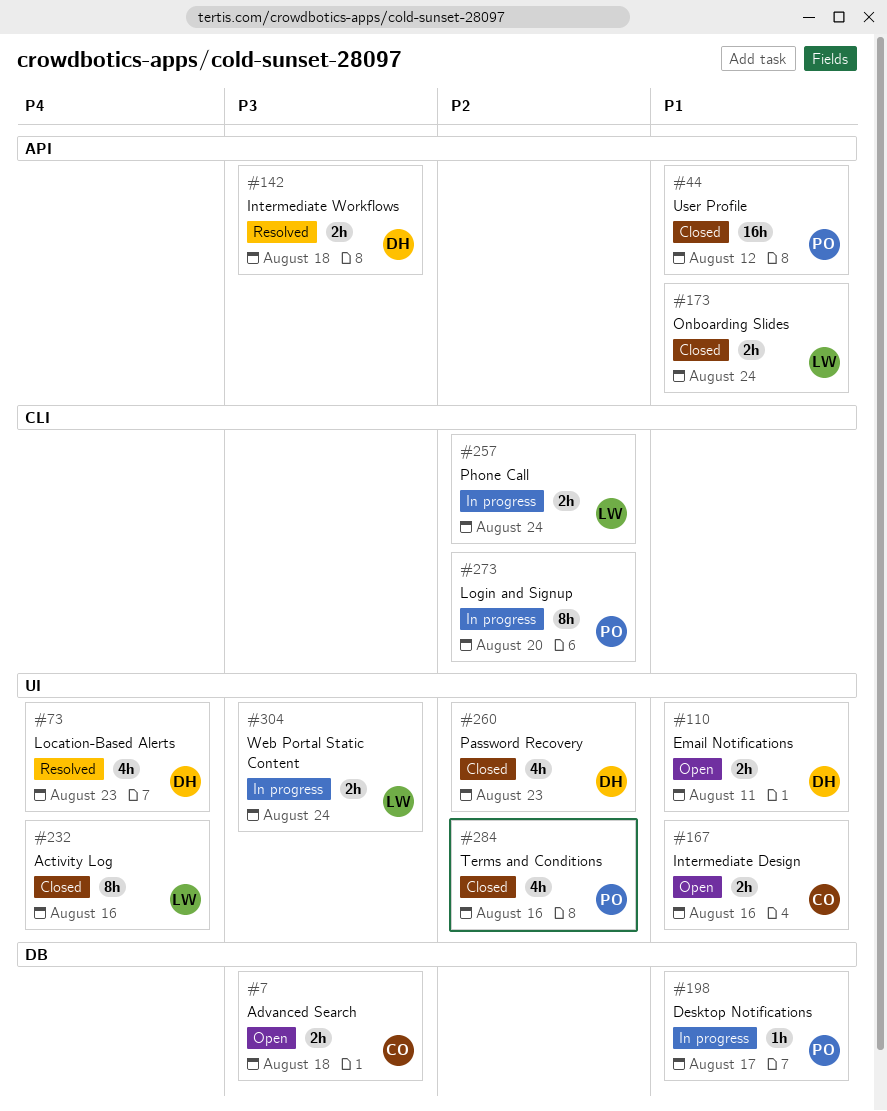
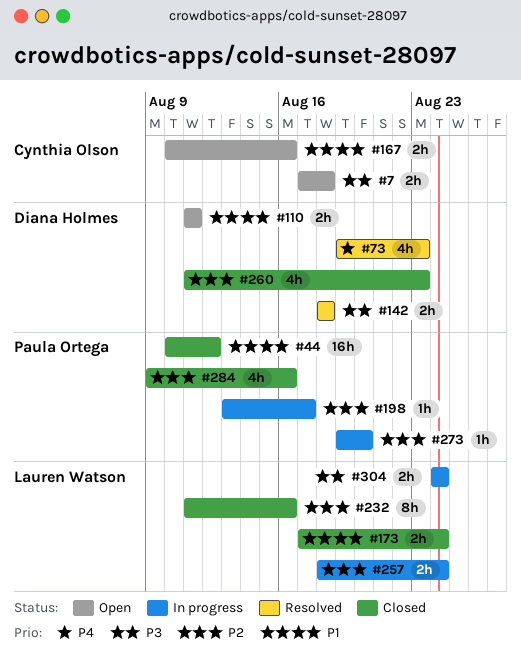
#198, priority: P1 -> P2
#232, priority: P4 -> P2
#273, estimate: 8h -> 1h

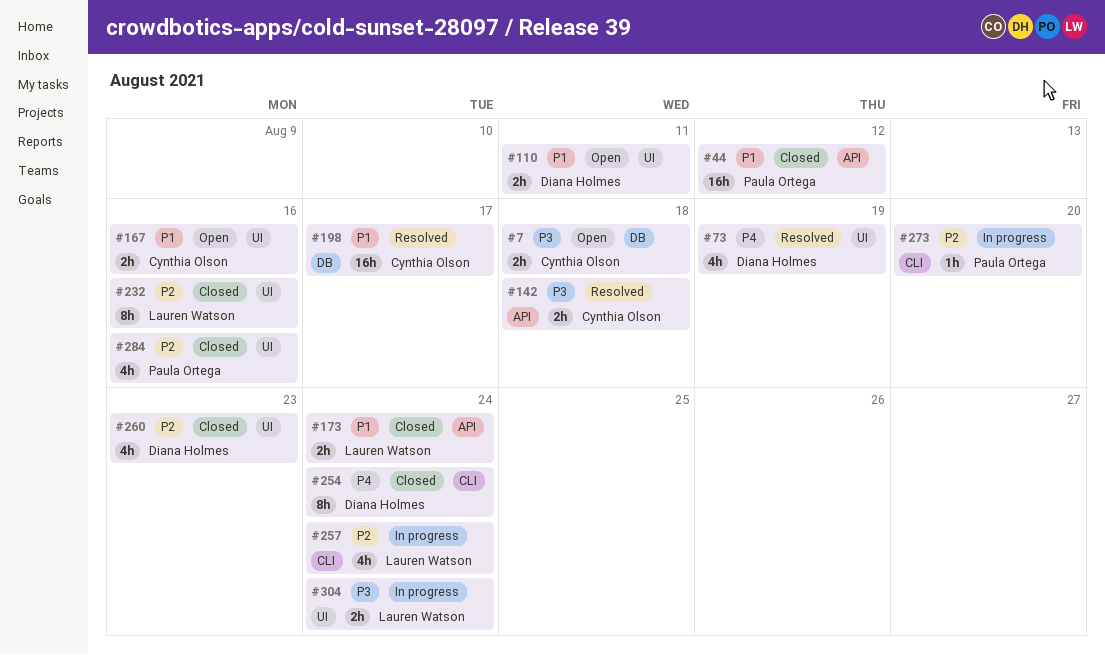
#73, due: Aug 23 -> Aug 19
#142, owner: Diana Holmes -> Cynthia Olson
#198, status: In progress -> Resolved
#198, owner: Paula Ortega -> Cynthia Olson
#198, priority: P2 -> P1
#198, estimate: 1h -> 16h
#254: none -> present
#257, estimate: 2h -> 4h

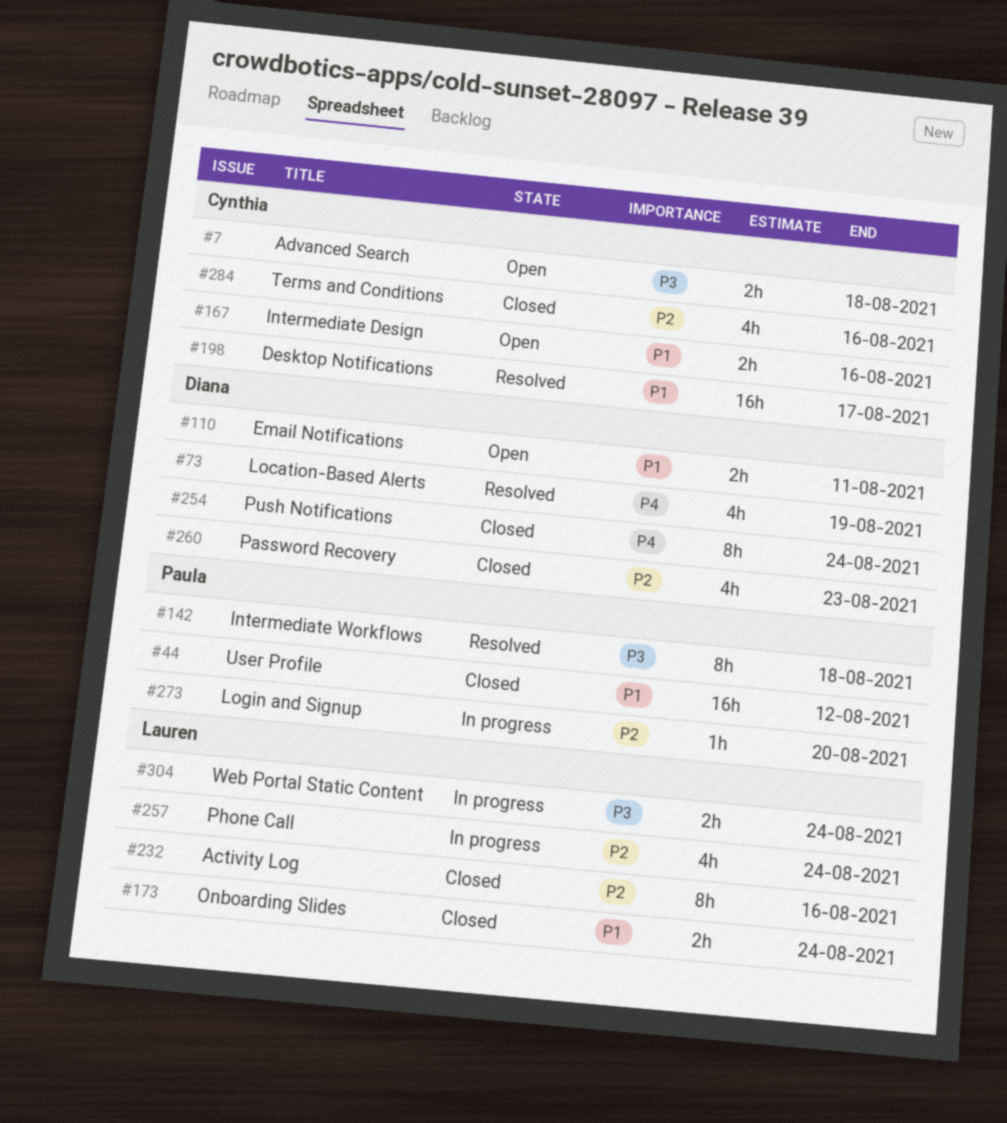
#142, owner: Cynthia Olson -> Paula Ortega
#142, estimate: 2h -> 8h
#284, owner: Paula Ortega -> Cynthia Olson

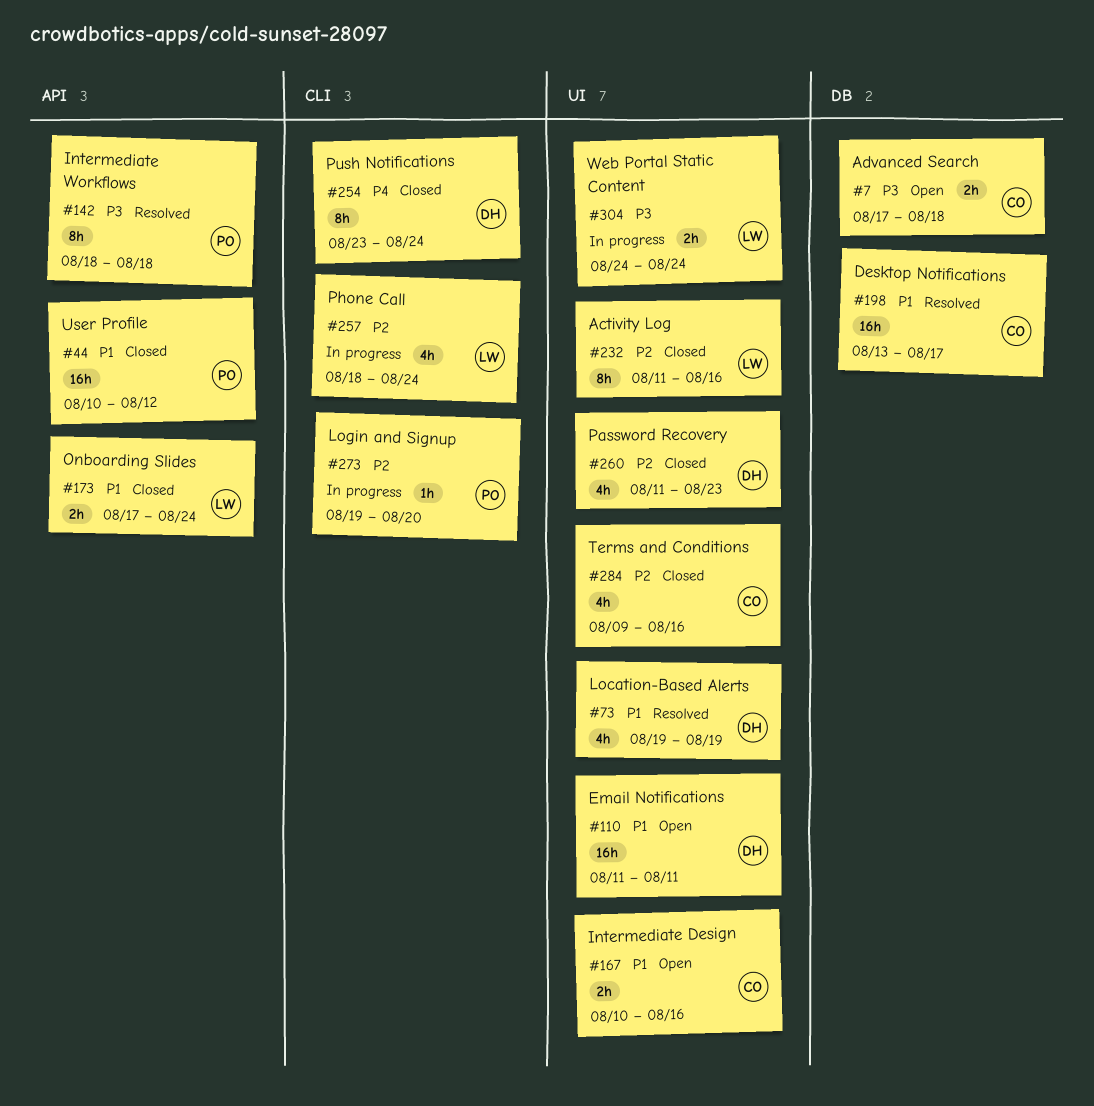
#73, priority: P4 -> P1
#110, estimate: 2h -> 16h

